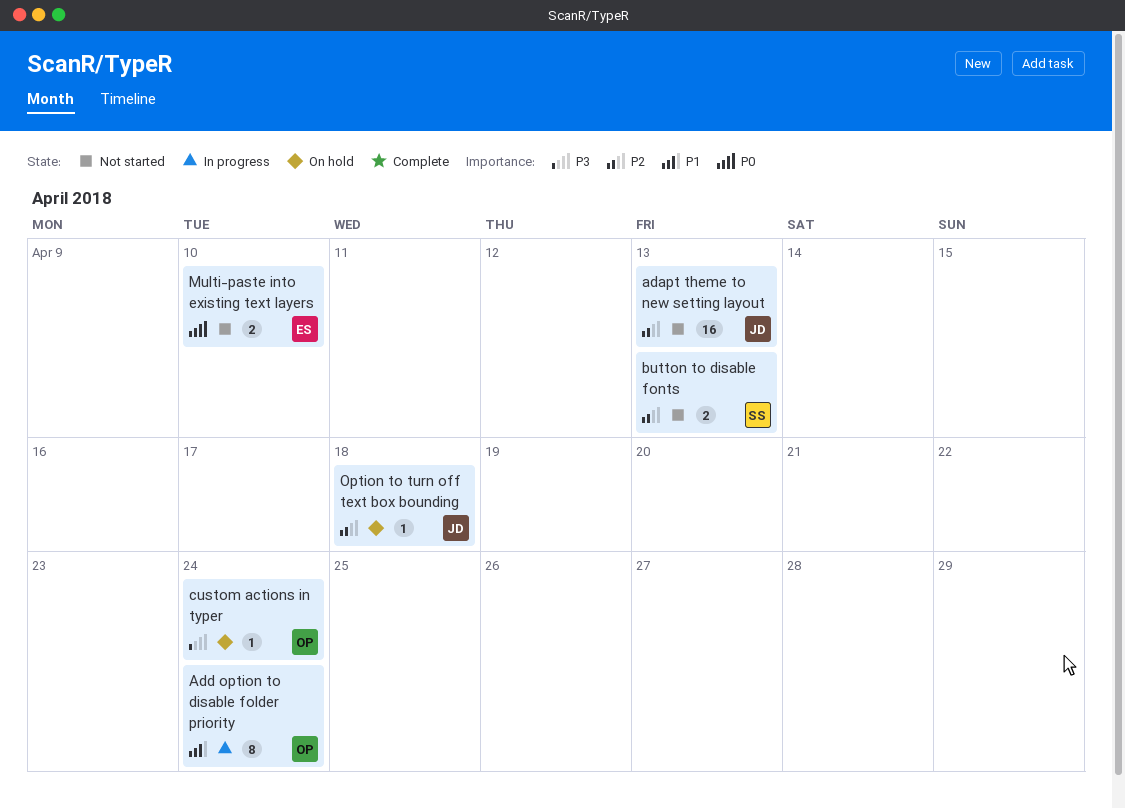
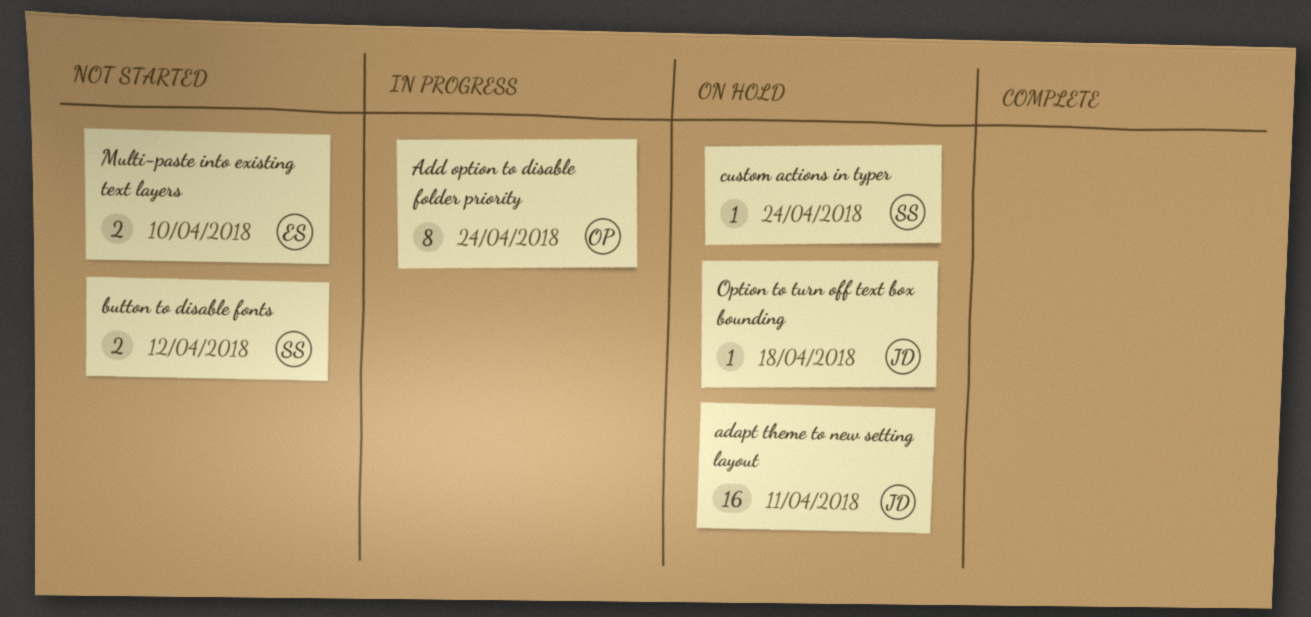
adapt theme to new setting layout, status: Not started -> On hold
adapt theme to new setting layout, due: Apr 13 -> Apr 11
button to disable fonts, due: Apr 13 -> Apr 12
custom actions in typer, owner: OP -> SS

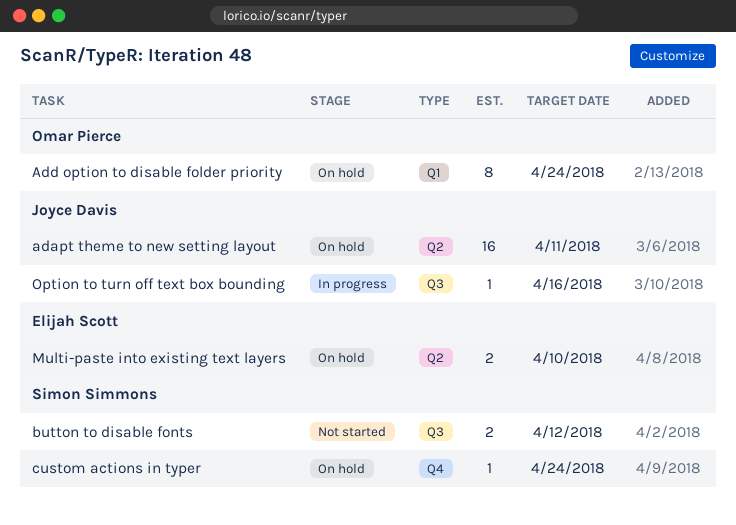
Add option to disable folder priority, status: In progress -> On hold
Multi-paste into existing text layers, status: Not started -> On hold
Option to turn off text box bounding, status: On hold -> In progress
Option to turn off text box bounding, due: Apr 18 -> Apr 16

